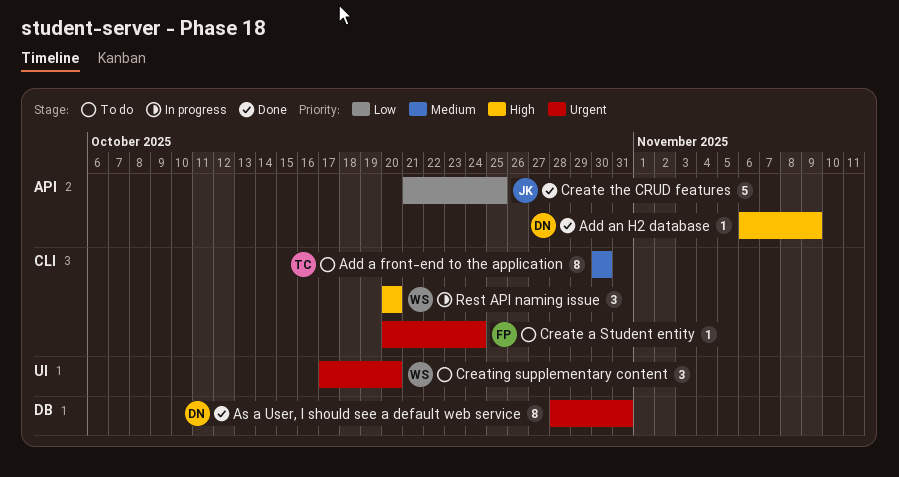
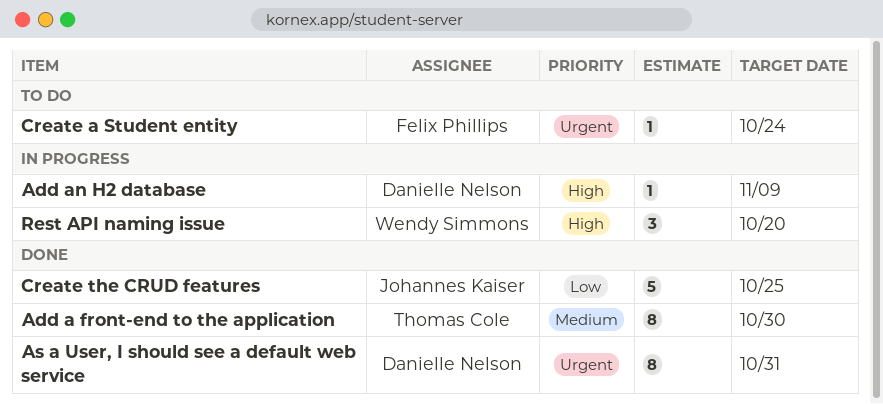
Add a front-end to the application, status: To do -> Done
Add an H2 database, status: Done -> In progress
Creating supplementary content: present -> none

